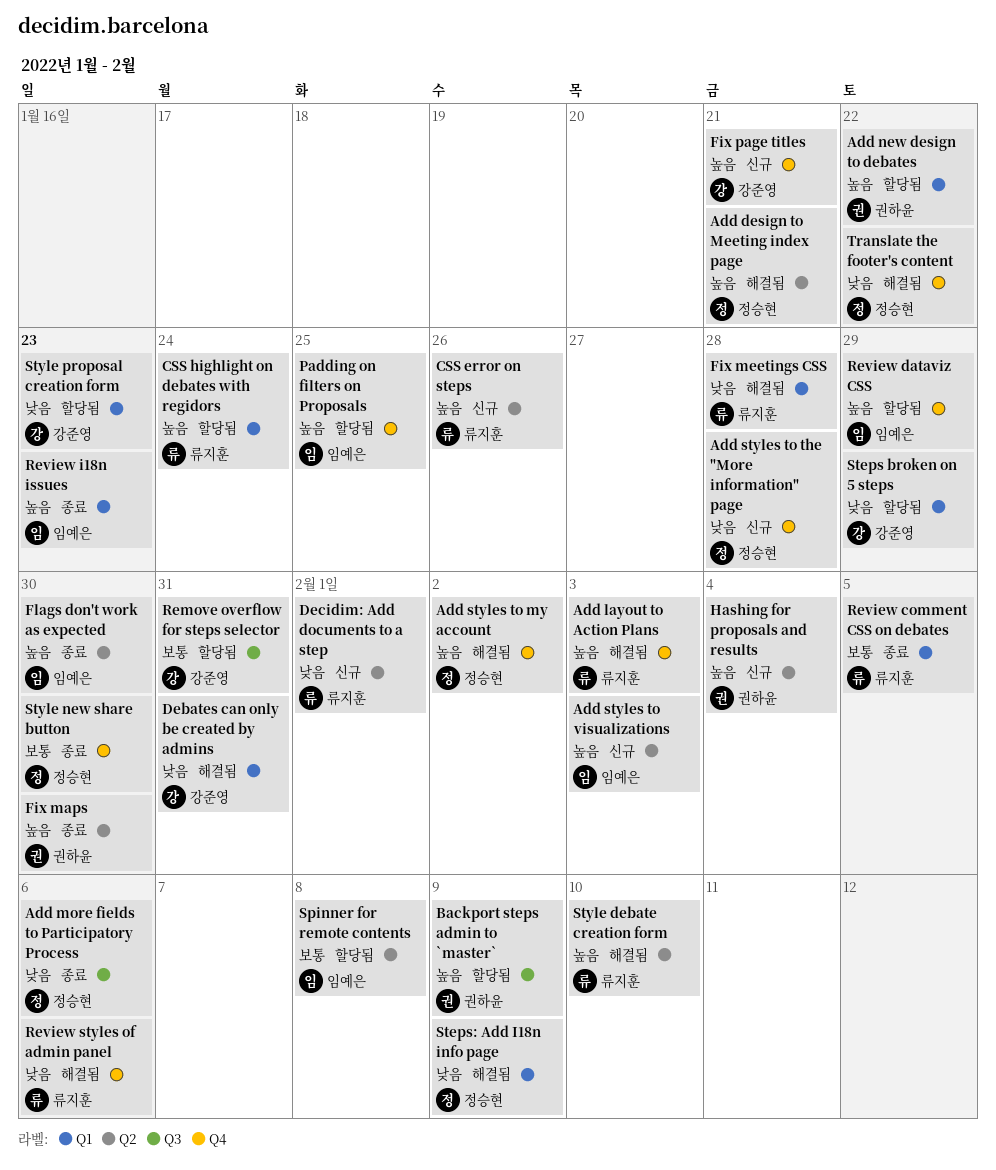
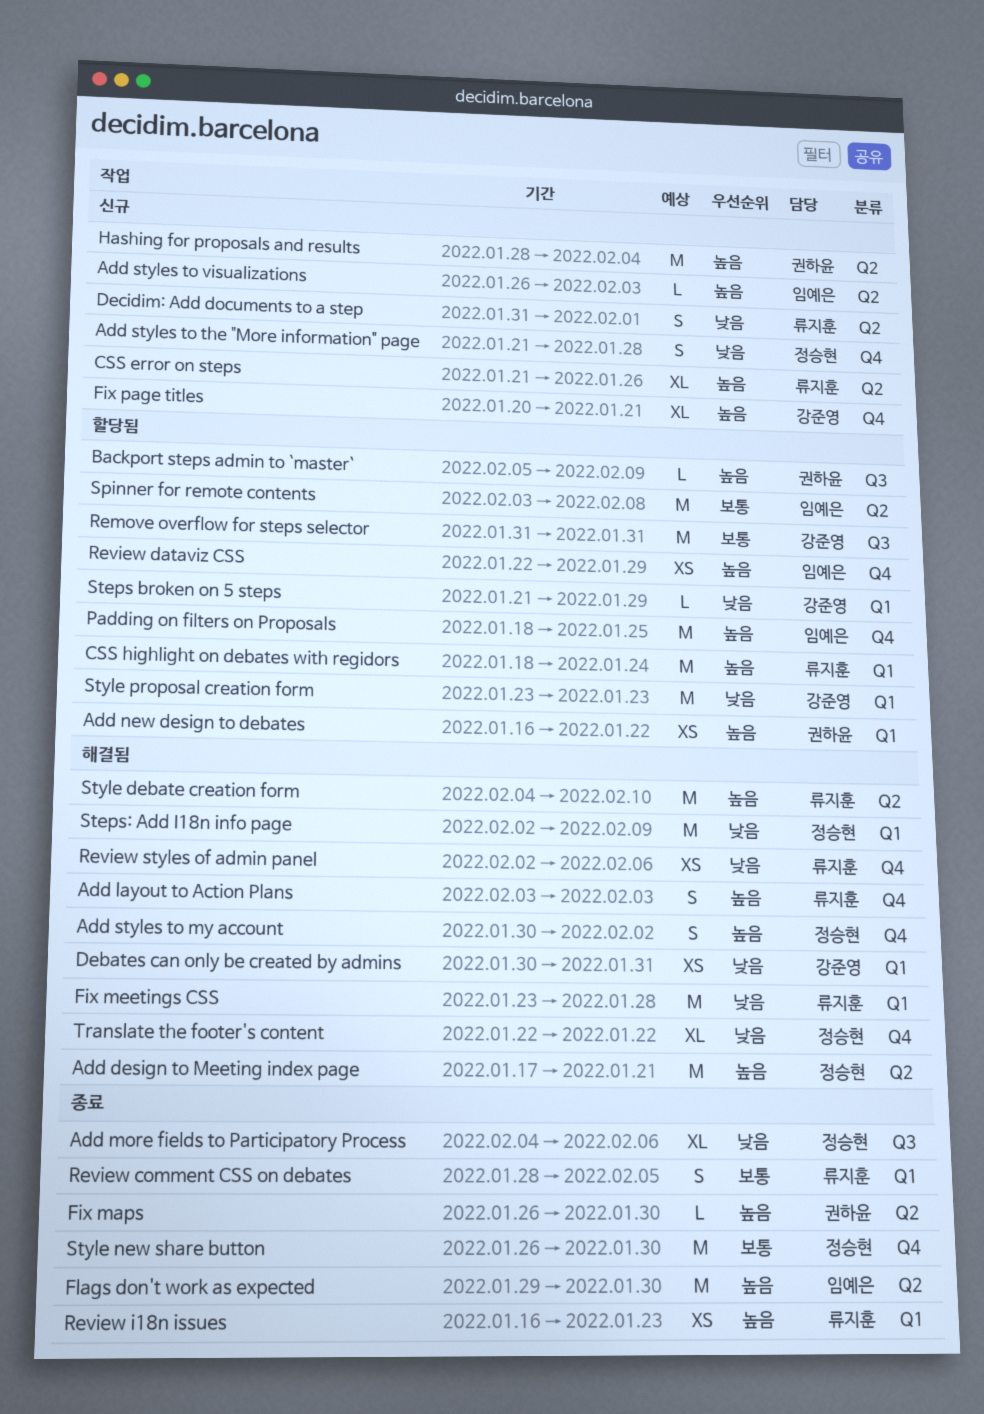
Review i18n issues, owner: 임예은 -> 류지훈

